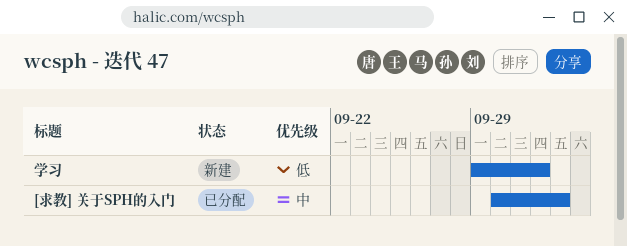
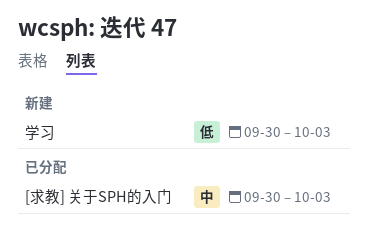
学习, start: Sep 29 -> Sep 30
学习, due: Oct 2 -> Oct 3

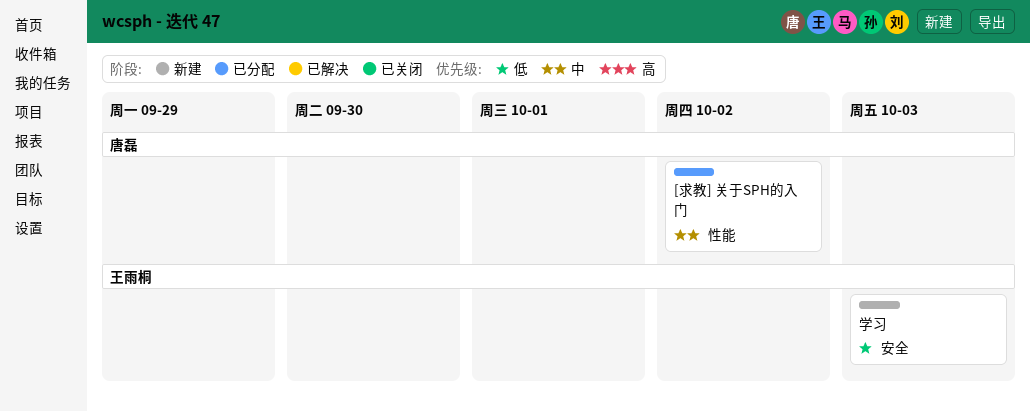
[求教] 关于SPH的入门, due: Oct 3 -> Oct 2

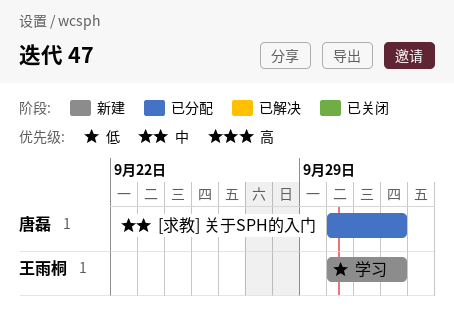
学习, due: Oct 3 -> Oct 2

